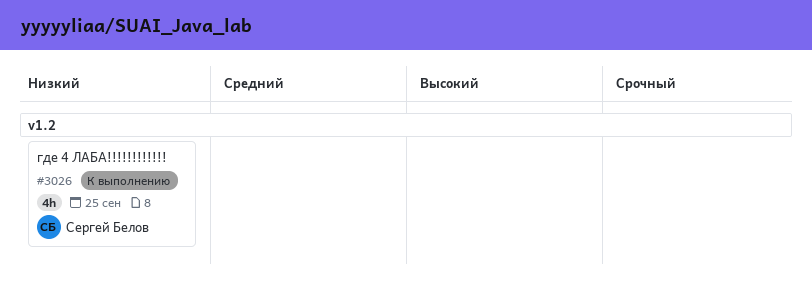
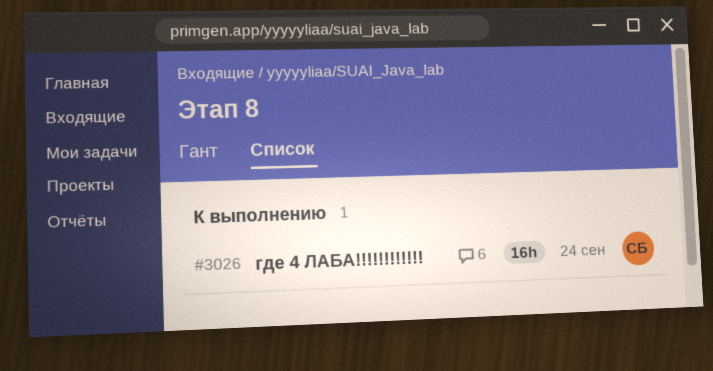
#3026, estimate: 4h -> 16h
#3026, due: Sep 25 -> Sep 24

